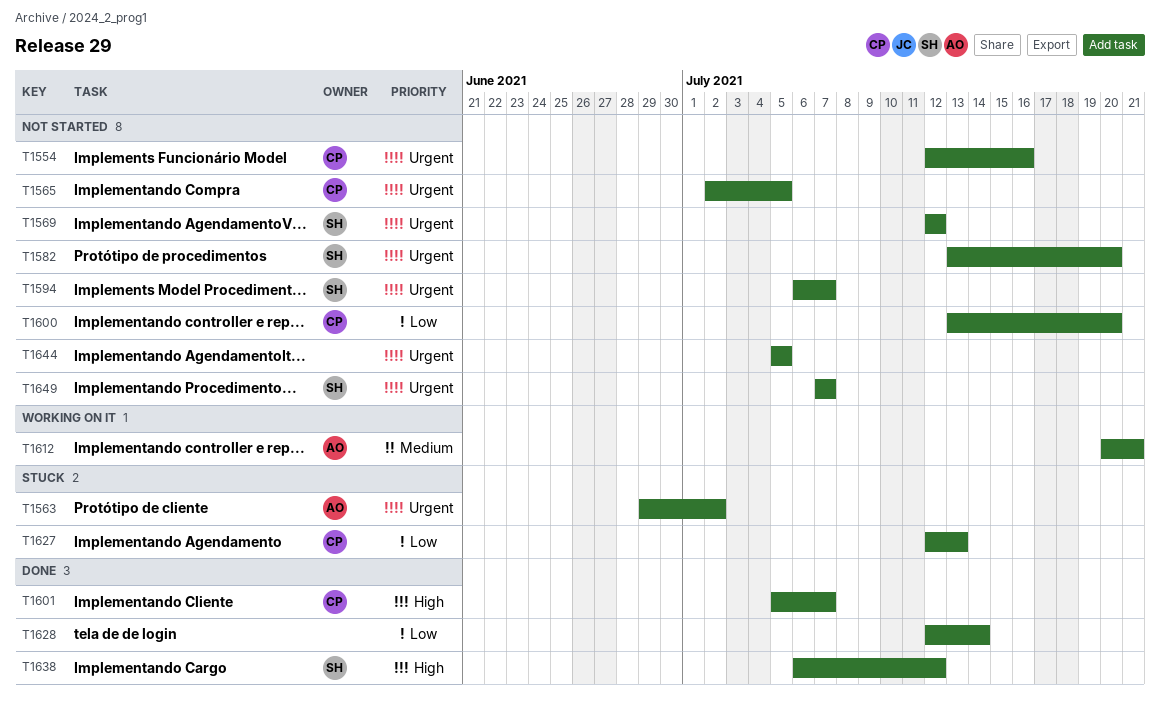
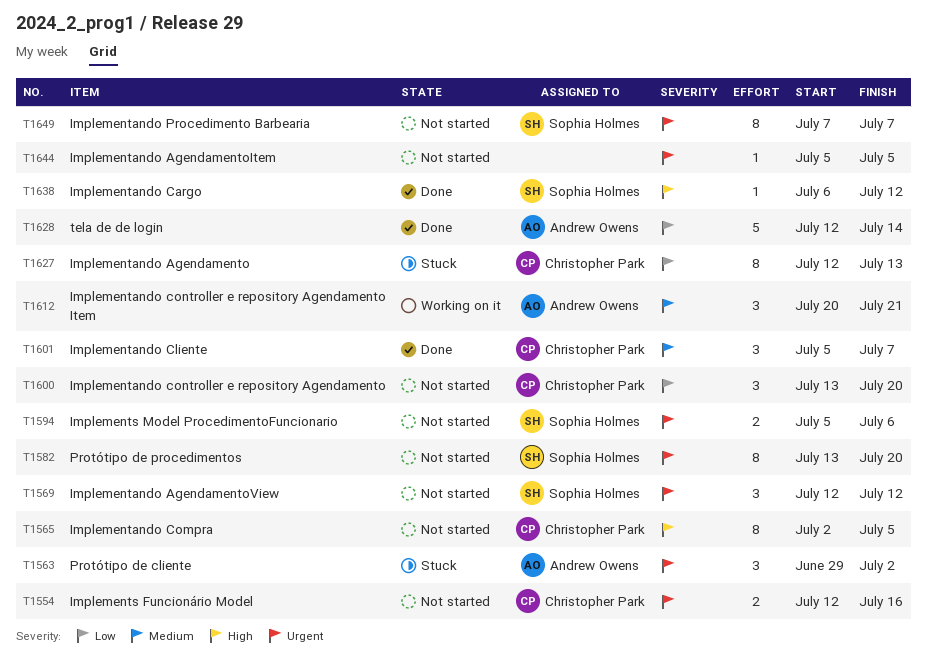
T1565, priority: Urgent -> High
T1594, start: Jul 6 -> Jul 5
T1594, due: Jul 7 -> Jul 6
T1601, priority: High -> Medium
T1628, owner: none -> Andrew Owens

